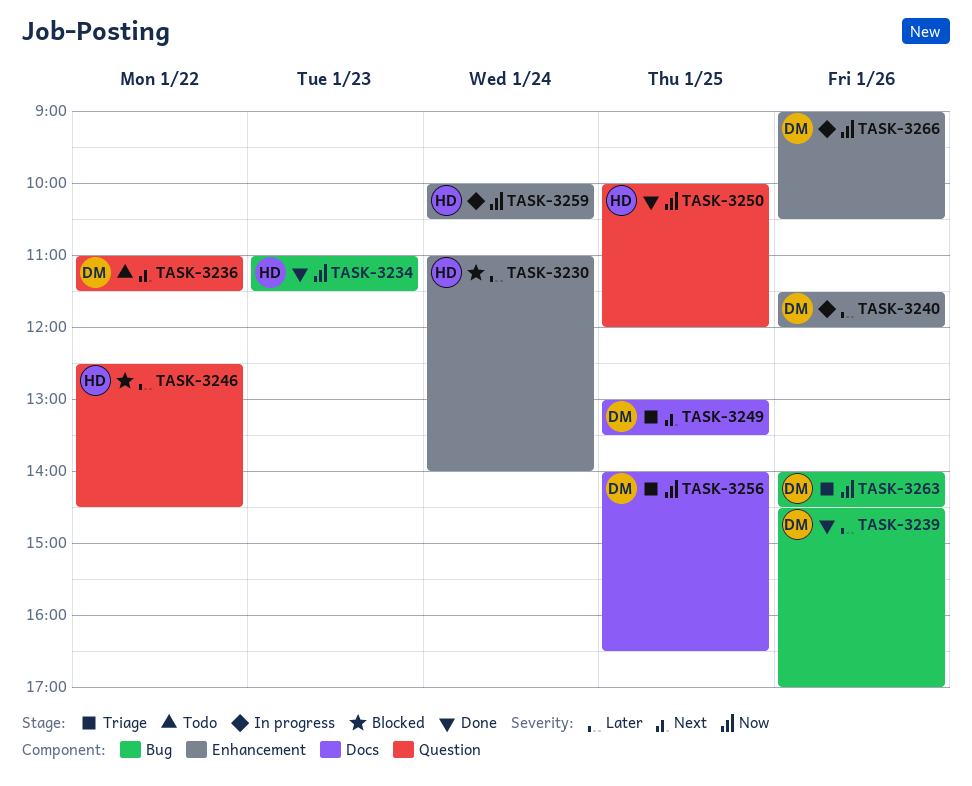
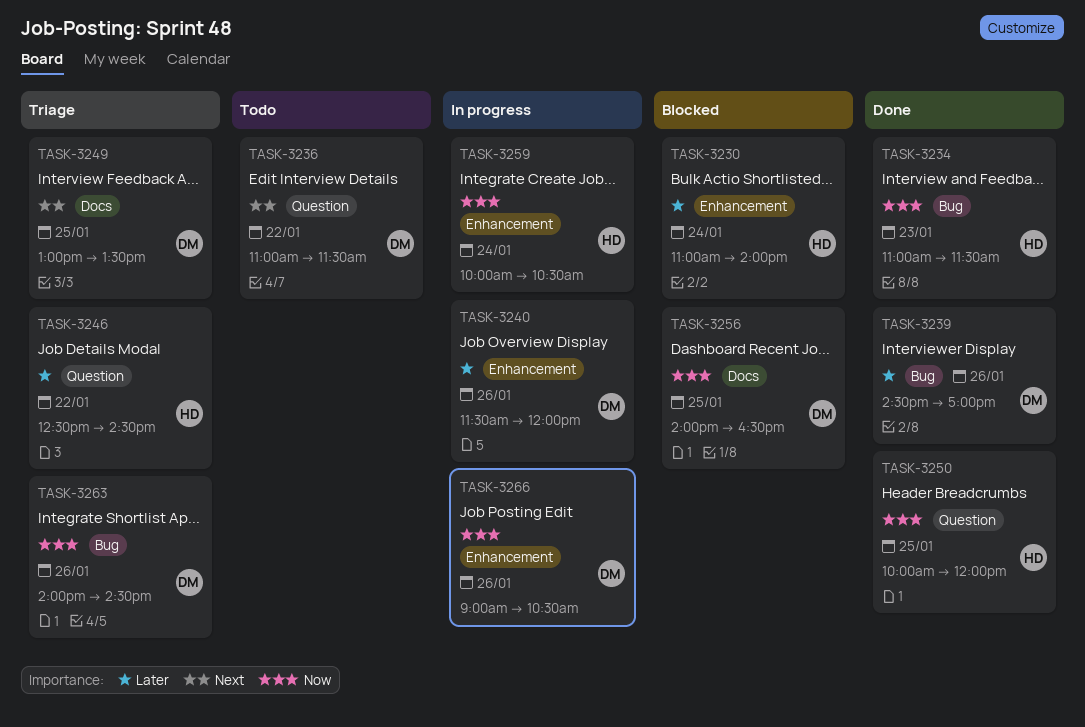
TASK-3246, status: Blocked -> Triage
TASK-3256, status: Triage -> Blocked

